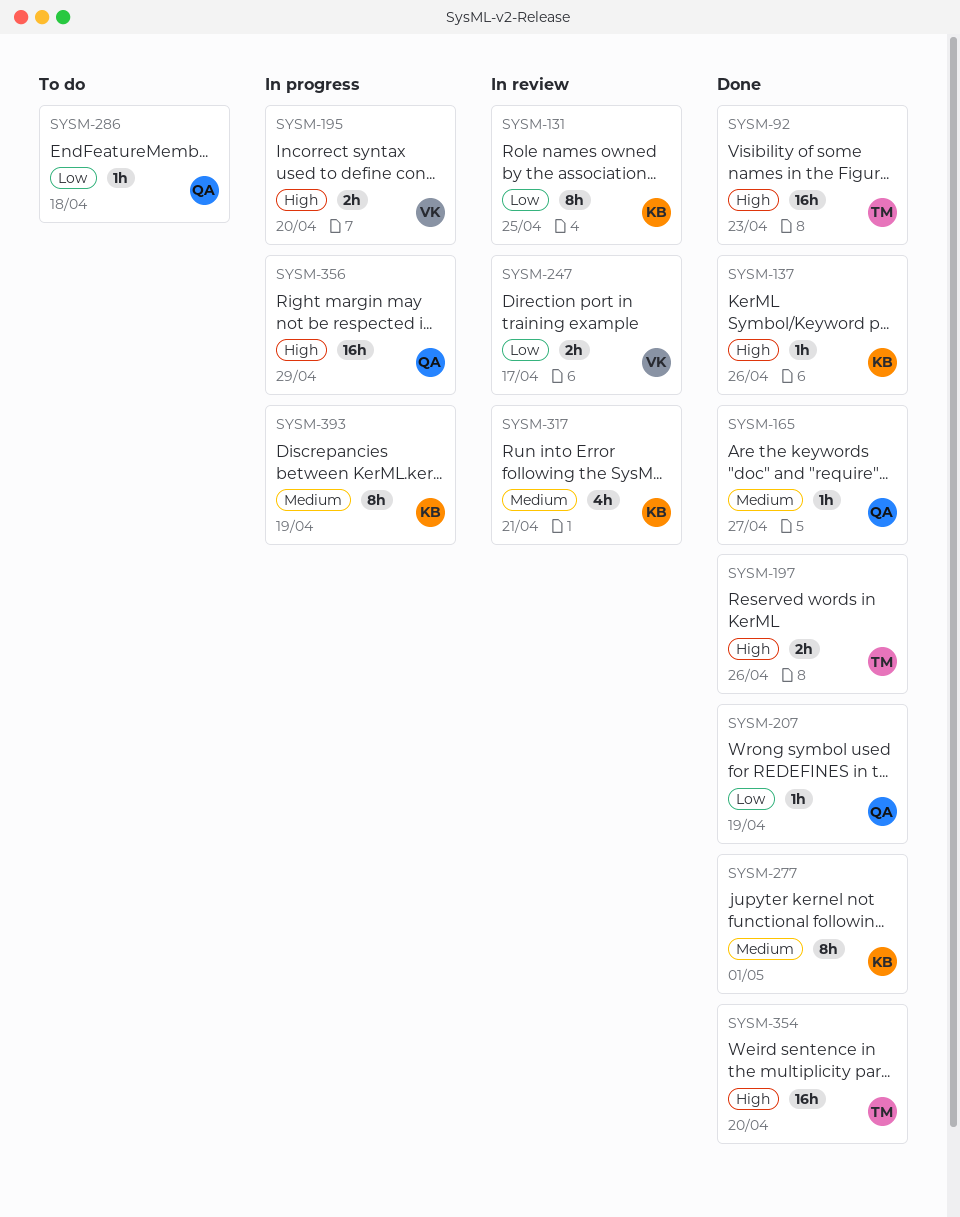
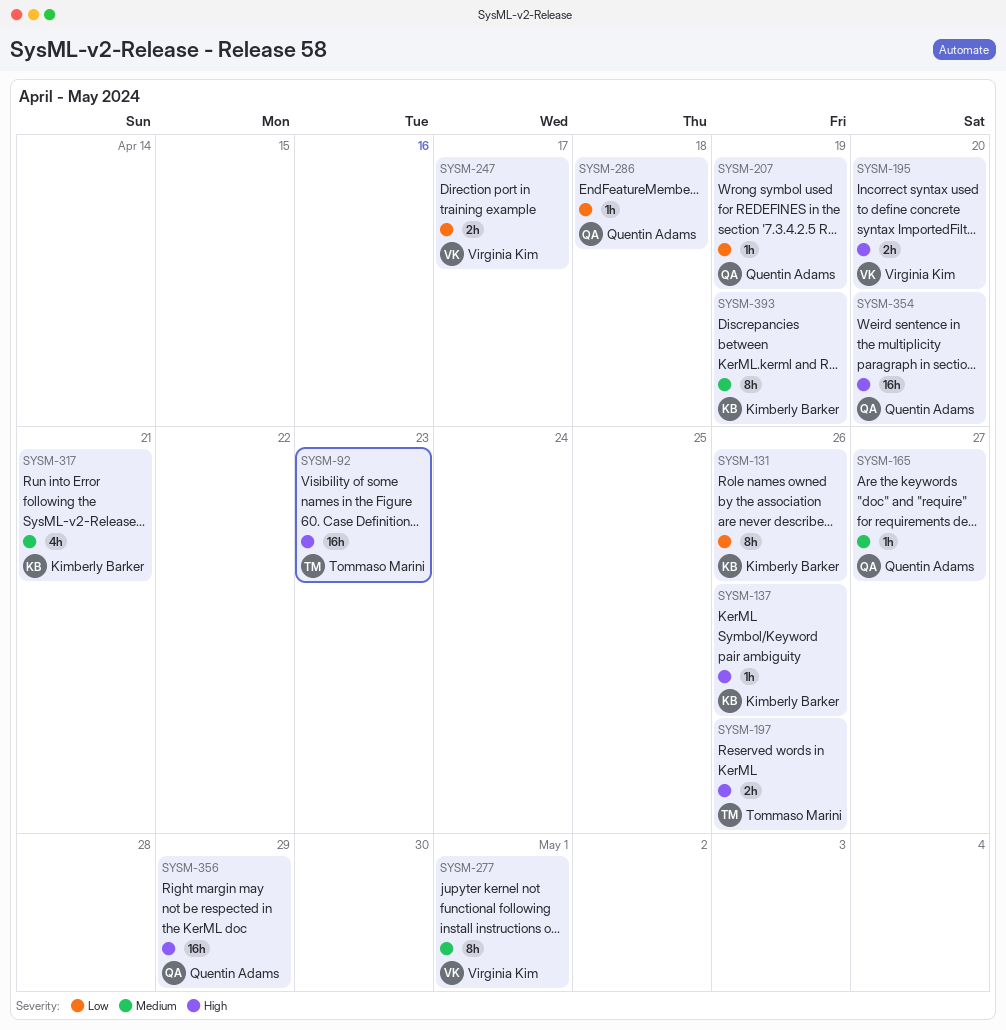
SYSM-131, due: Apr 25 -> Apr 26
SYSM-277, owner: Kimberly Barker -> Virginia Kim
SYSM-354, owner: Tommaso Marini -> Quentin Adams

